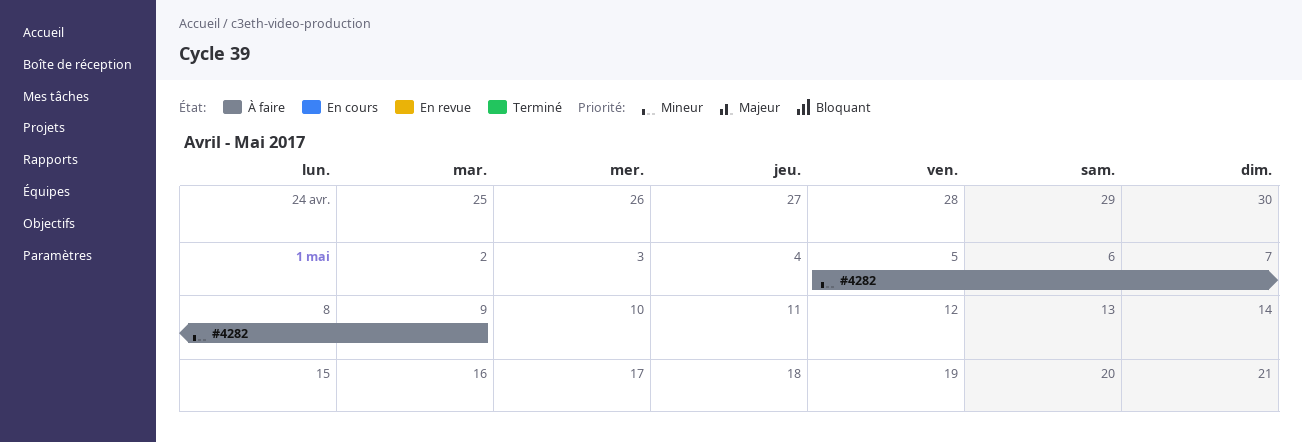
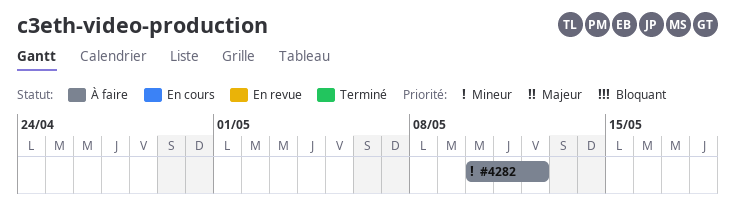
#4282, start: May 5 -> May 10
#4282, due: May 9 -> May 12

